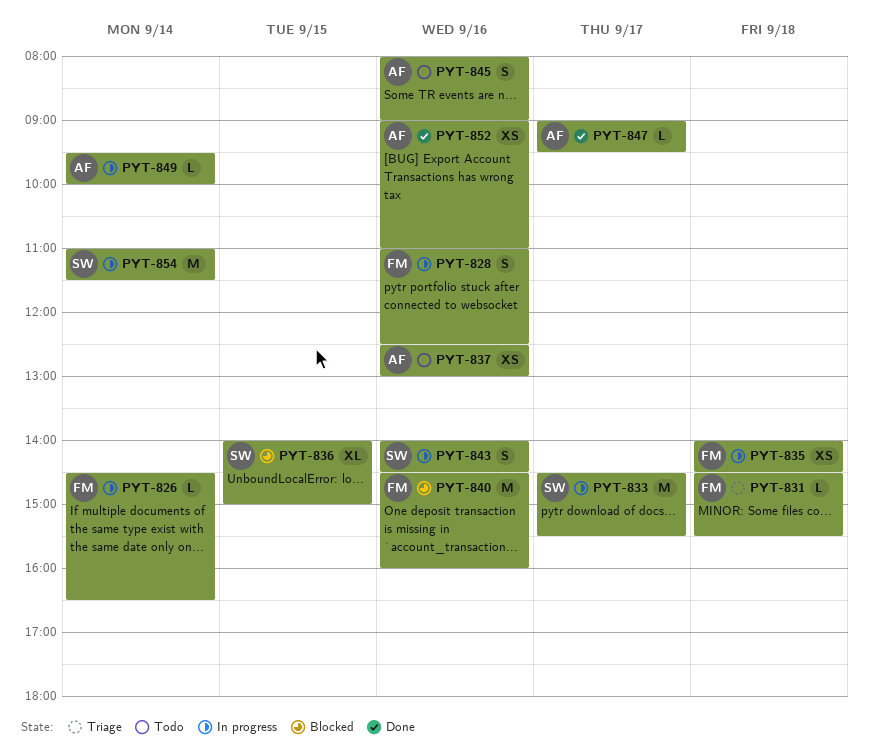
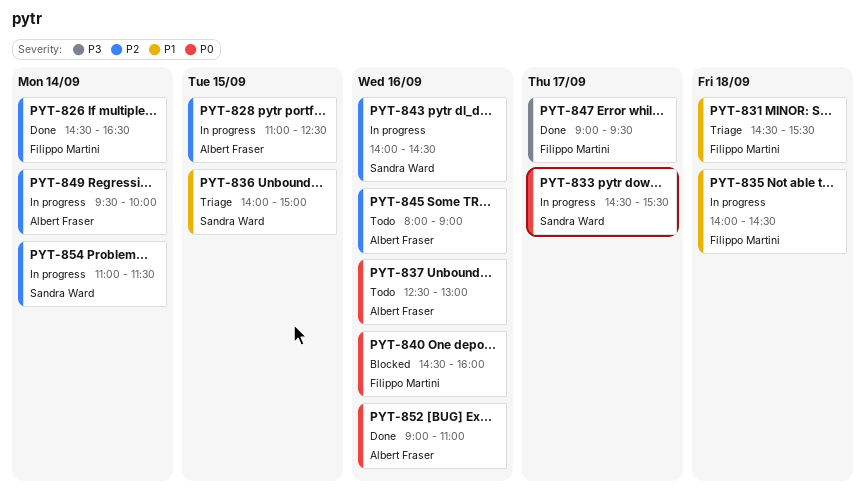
PYT-826, status: In progress -> Done
PYT-828, owner: Filippo Martini -> Albert Fraser
PYT-828, day: Sep 16 -> Sep 15
PYT-836, status: Blocked -> Triage
PYT-847, owner: Albert Fraser -> Filippo Martini

